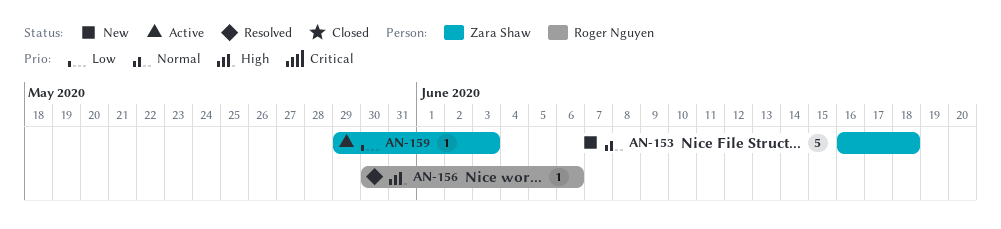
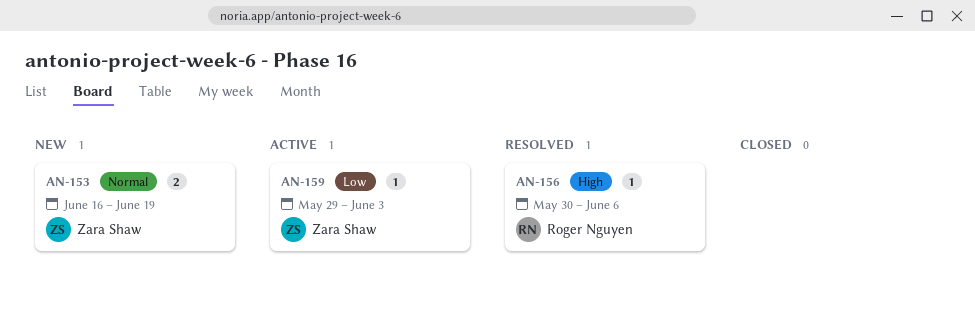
AN-153, estimate: 5 -> 2
AN-153, due: Jun 18 -> Jun 19

